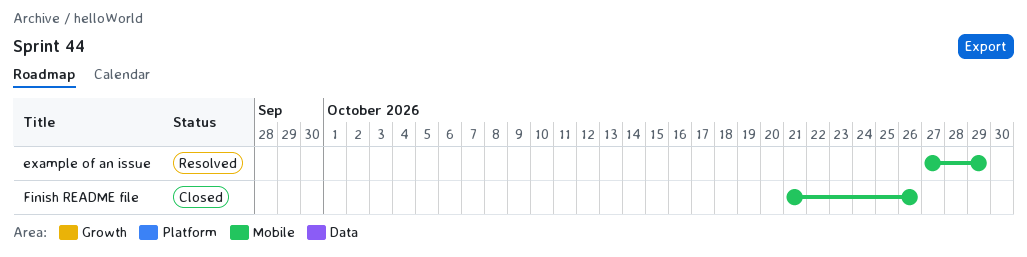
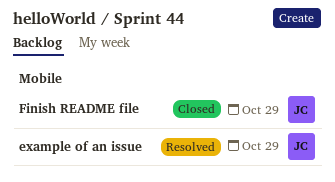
Finish README file, due: Oct 26 -> Oct 29

